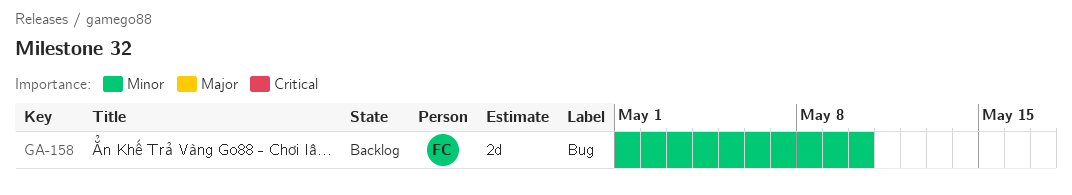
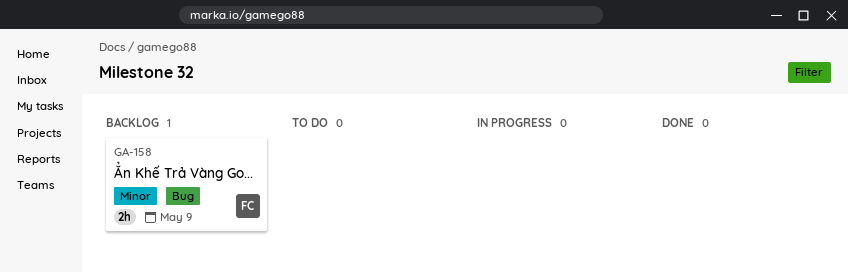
GA-158, estimate: 2d -> 2h
GA-158, due: May 10 -> May 9

